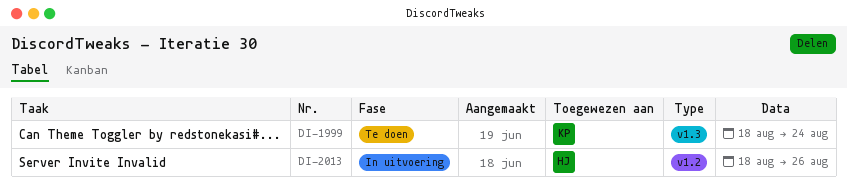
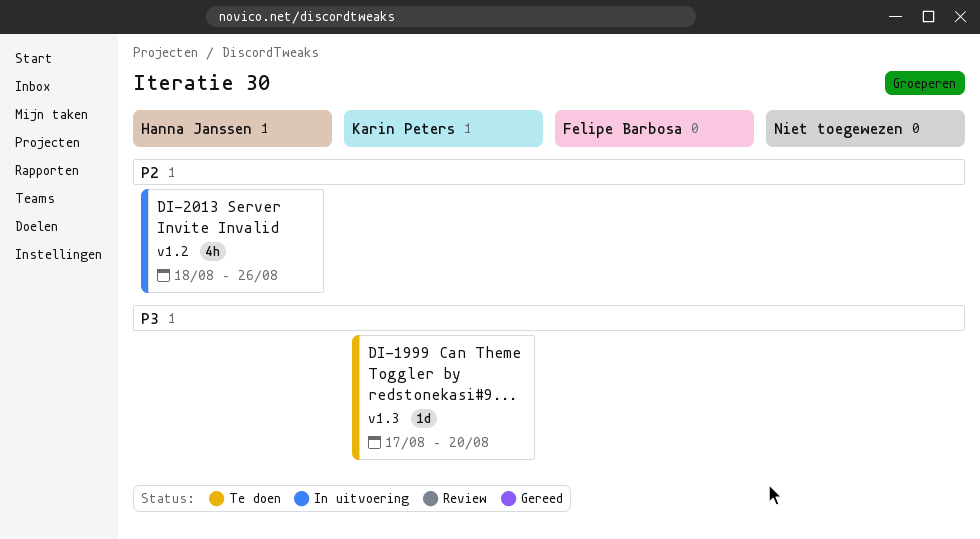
DI-1999, start: Aug 18 -> Aug 17
DI-1999, due: Aug 24 -> Aug 20

